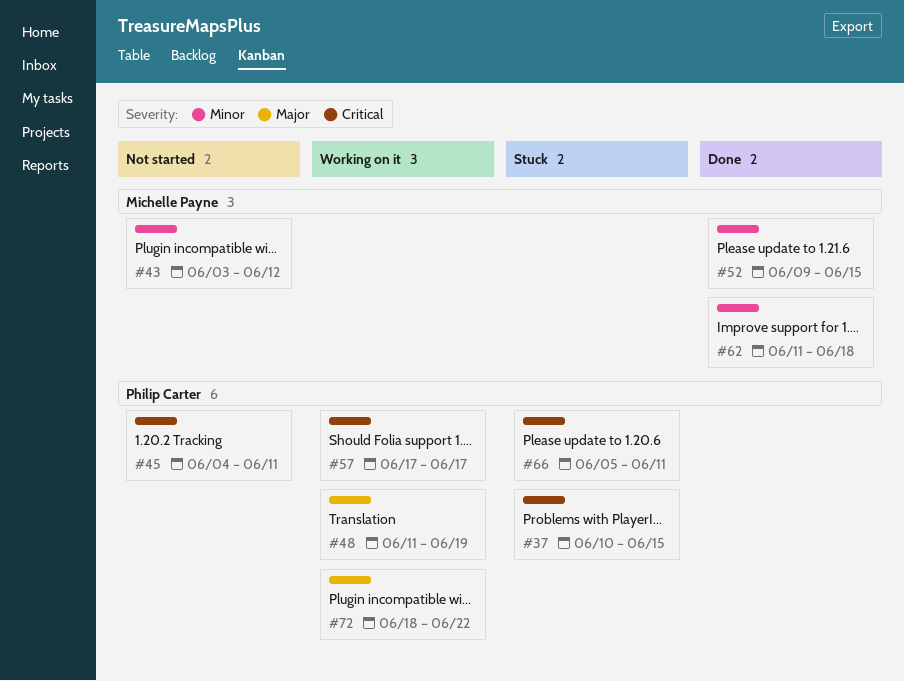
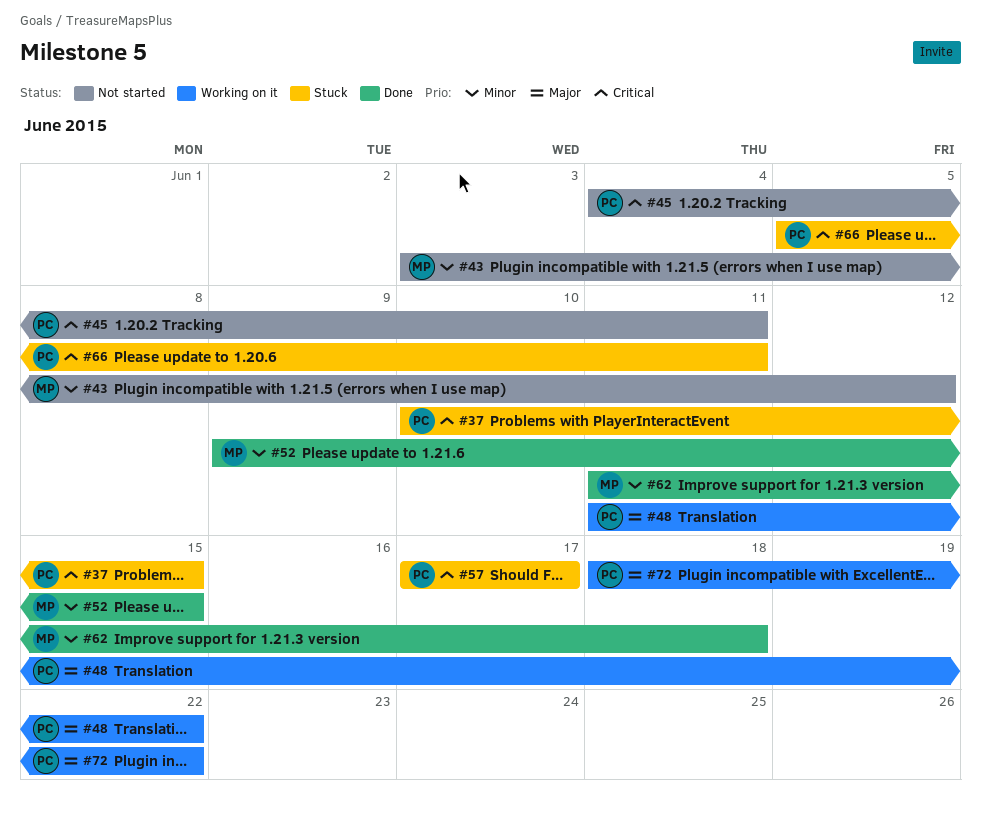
#48, due: Jun 19 -> Jun 22
#57, status: Working on it -> Stuck

